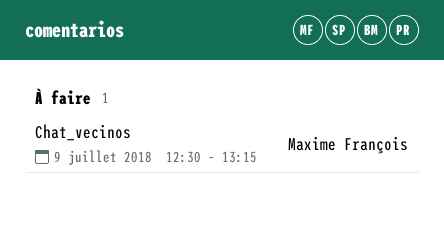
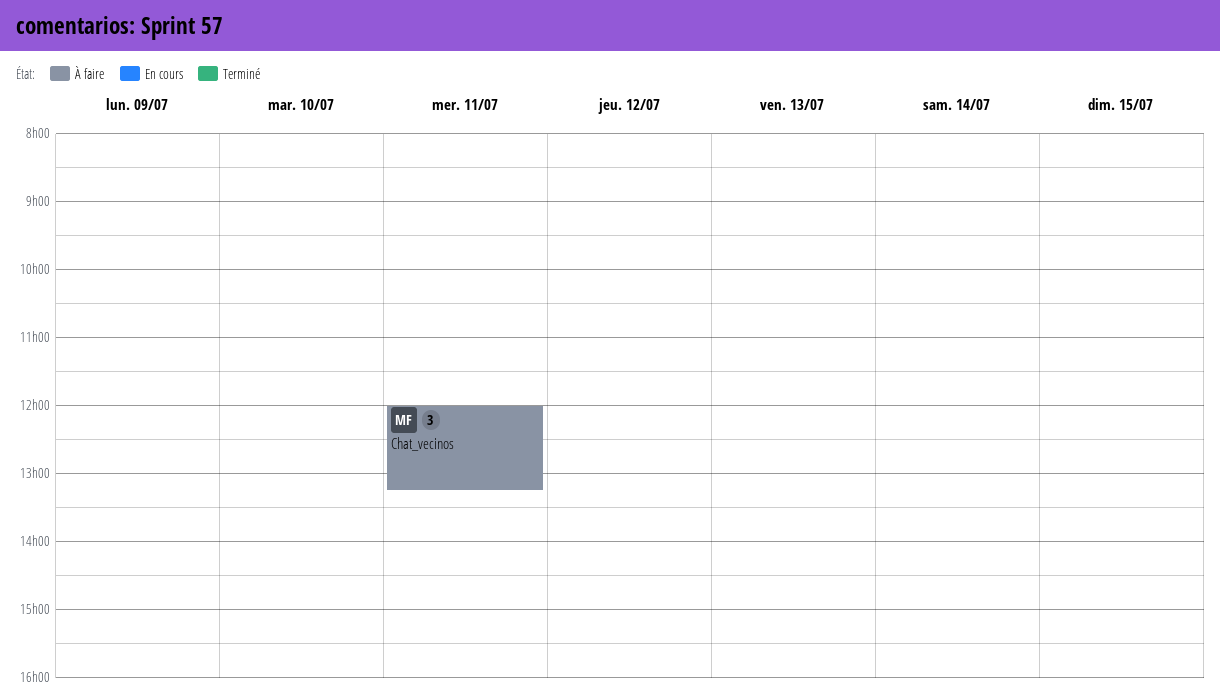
Chat_vecinos, day: Jul 9 -> Jul 11
Chat_vecinos, begins: 12:30 -> 12:00

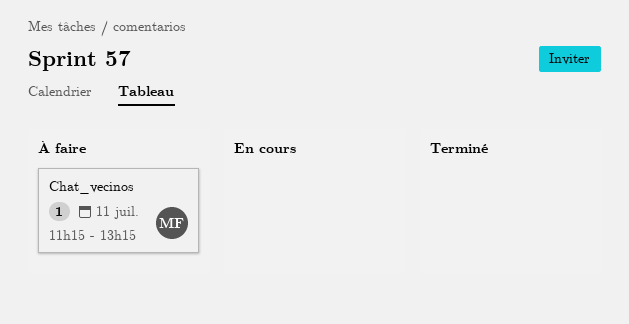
Chat_vecinos, estimate: 3 -> 1
Chat_vecinos, begins: 12:00 -> 11:15

